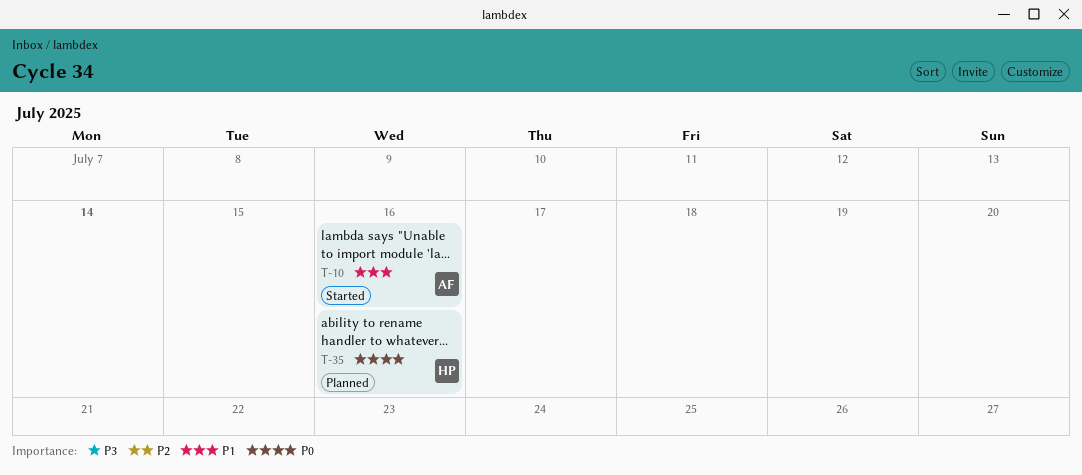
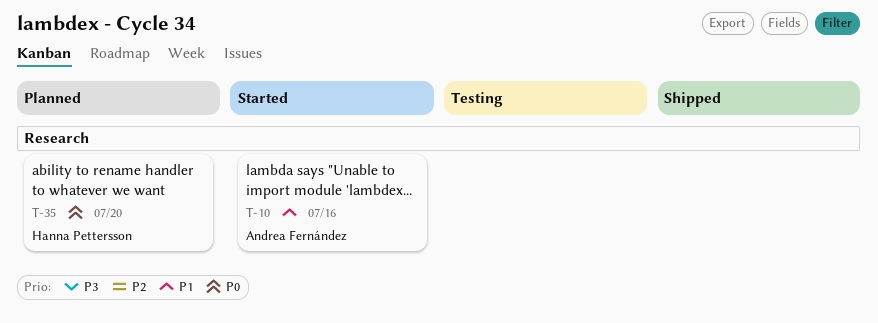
T-35, due: Jul 16 -> Jul 20

